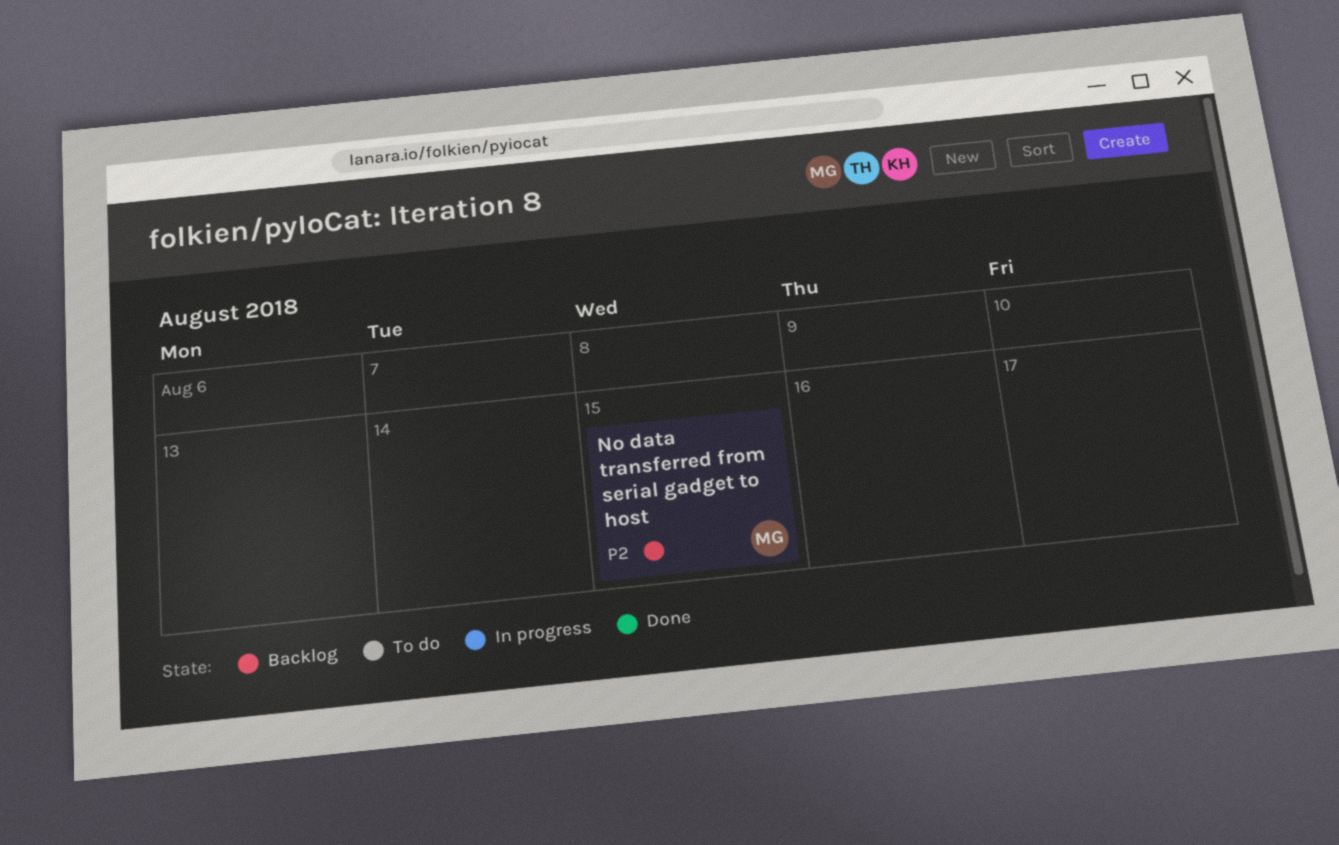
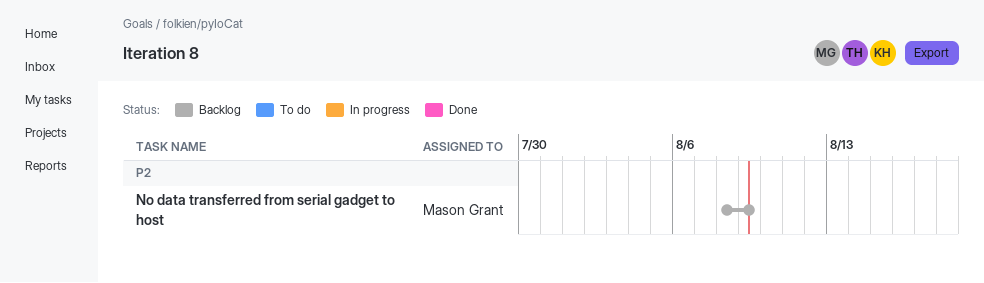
No data transferred from serial gadget to host, due: Aug 15 -> Aug 9

